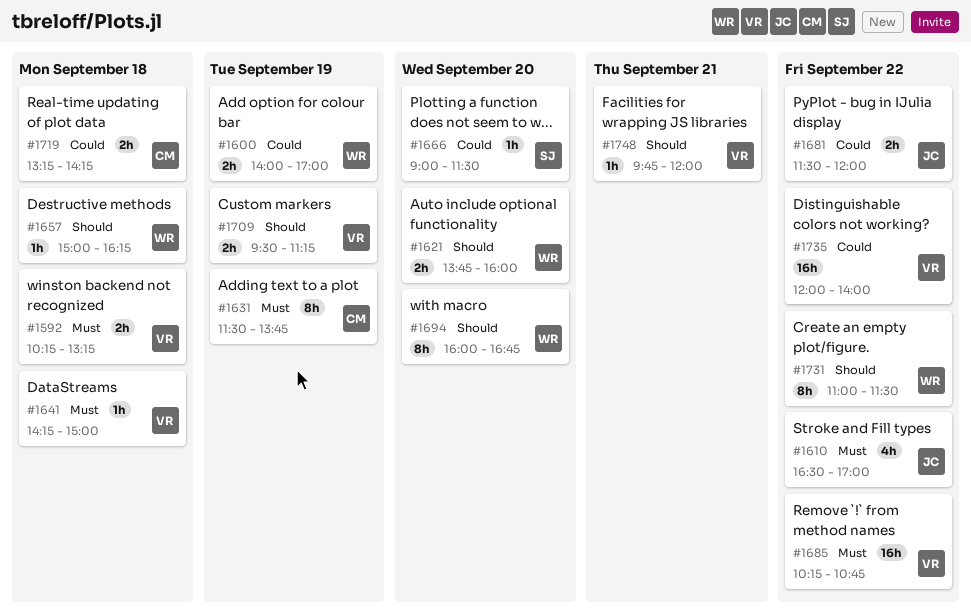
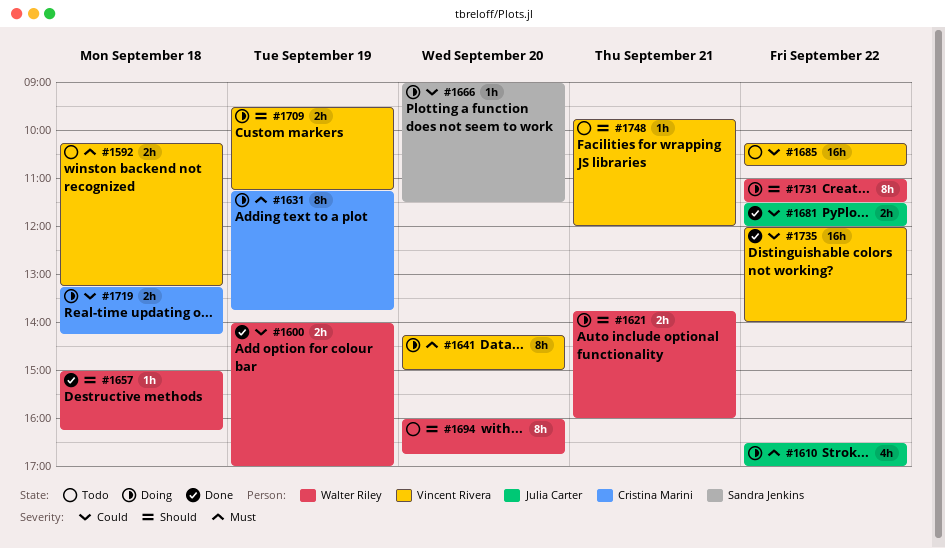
#1621, day: Sep 20 -> Sep 21
#1631, begins: 11:30 -> 11:15
#1641, estimate: 1h -> 8h
#1641, day: Sep 18 -> Sep 20
#1685, priority: Must -> Could

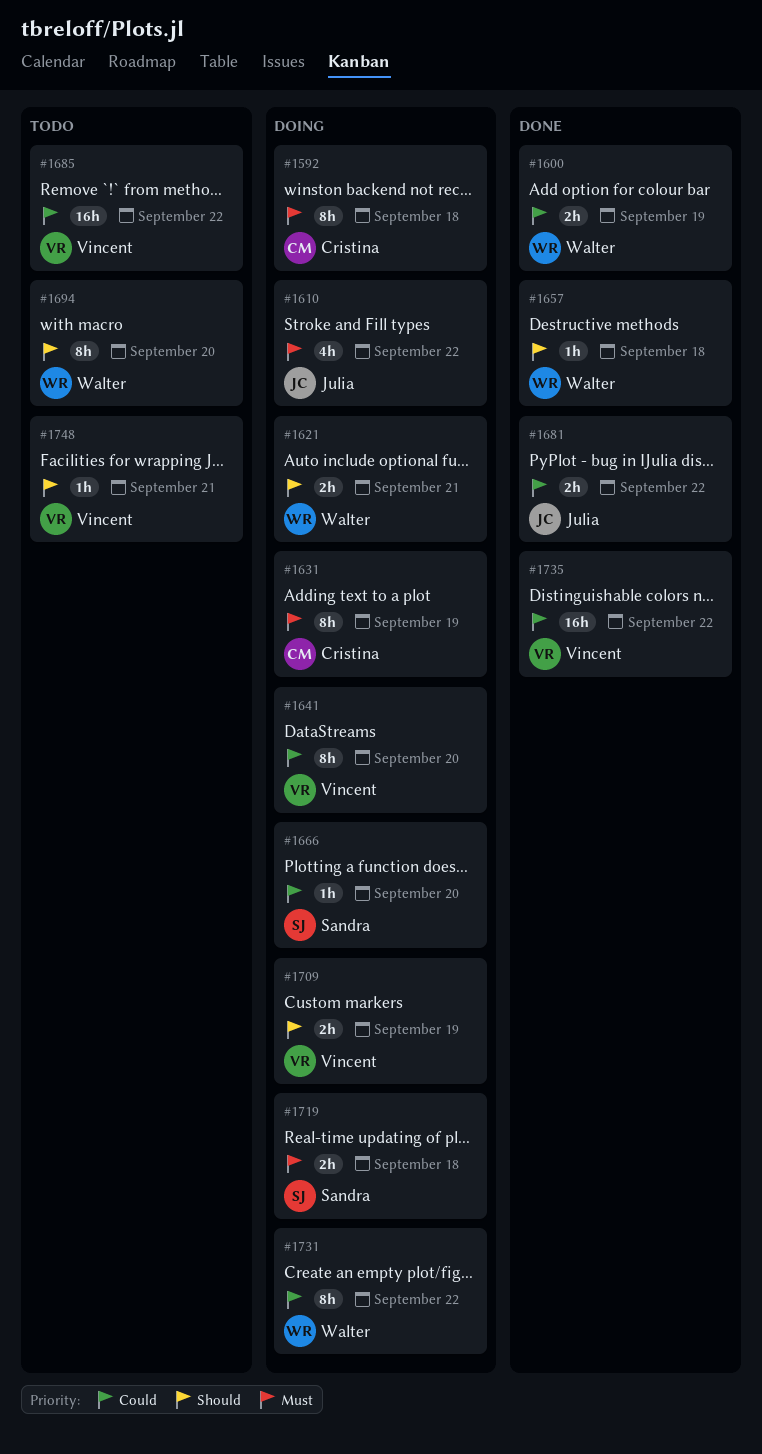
#1592, status: Todo -> Doing
#1592, owner: Vincent Rivera -> Cristina Marini
#1592, estimate: 2h -> 8h
#1641, priority: Must -> Could
#1719, owner: Cristina Marini -> Sandra Jenkins
#1719, priority: Could -> Must
#1731, priority: Should -> Could

